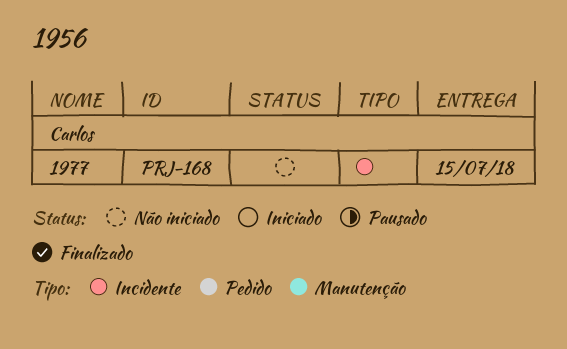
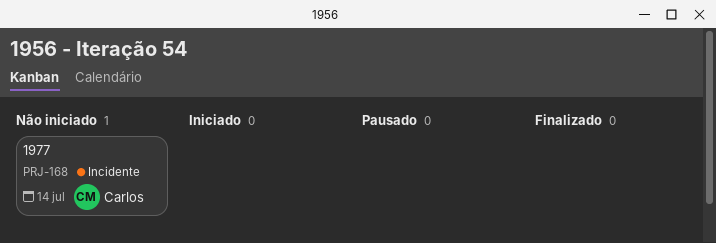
PRJ-168, due: Jul 15 -> Jul 14

